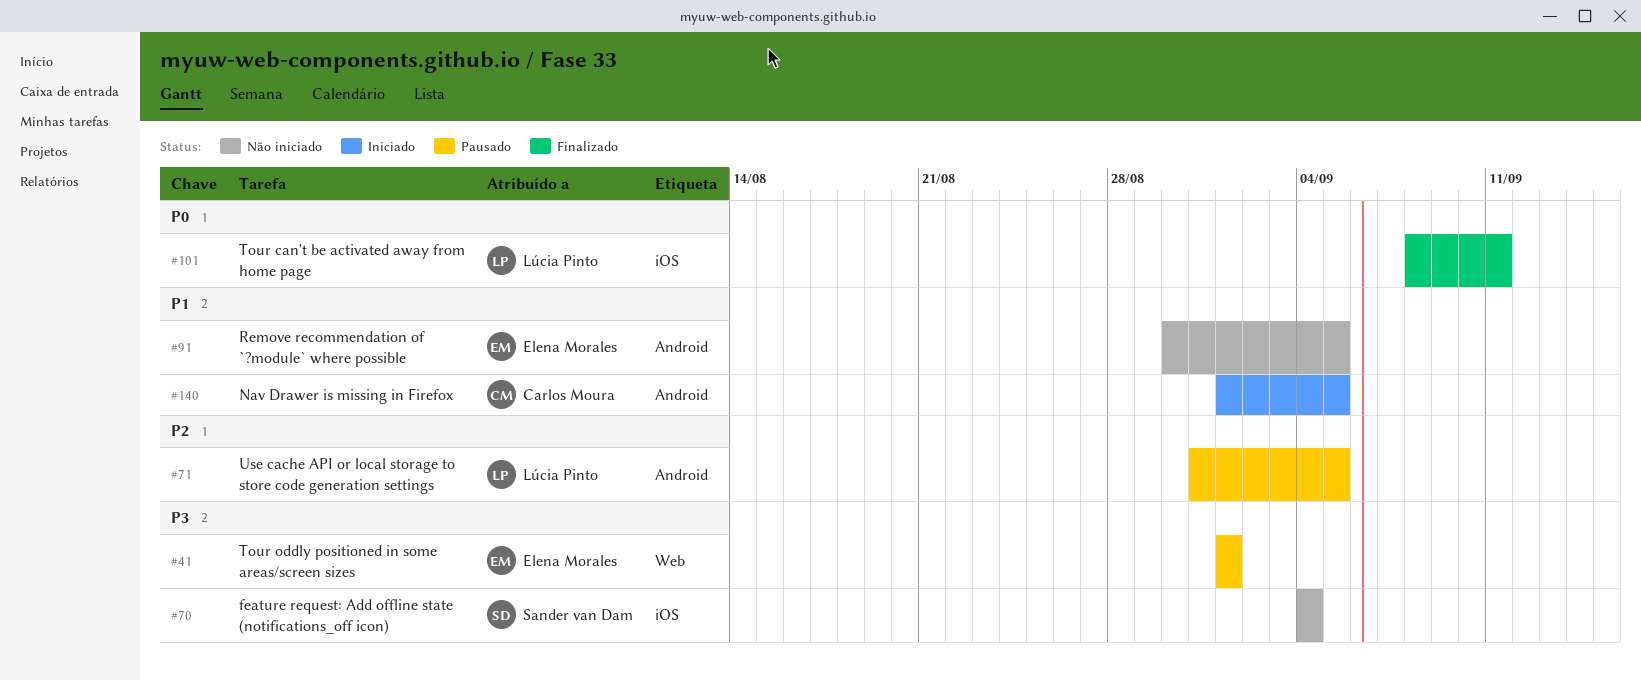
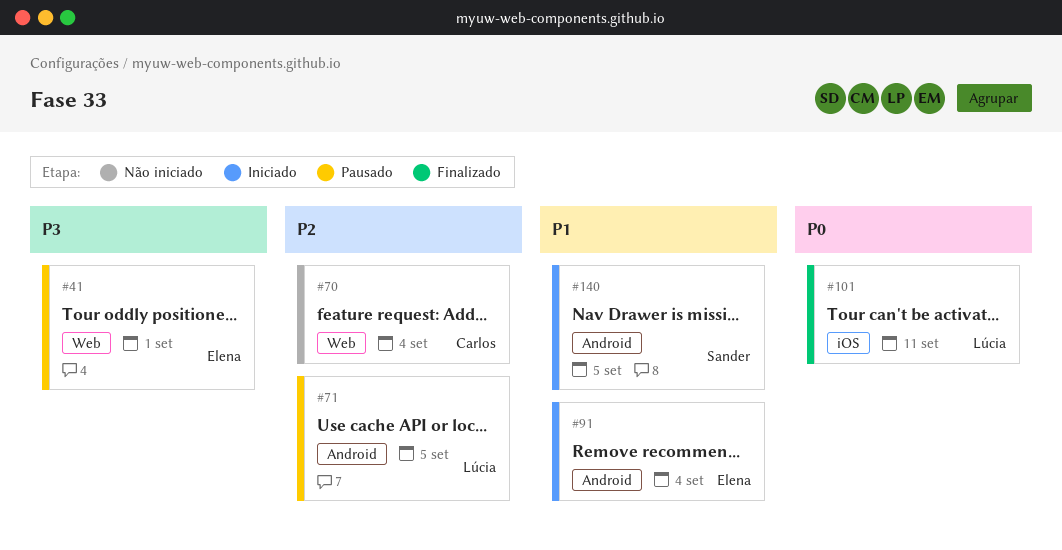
#70, owner: Sander van Dam -> Carlos Moura
#70, priority: P3 -> P2
#70, label: iOS -> Web
#91, status: Não iniciado -> Iniciado
#91, due: Sep 5 -> Sep 4
#140, owner: Carlos Moura -> Sander van Dam

